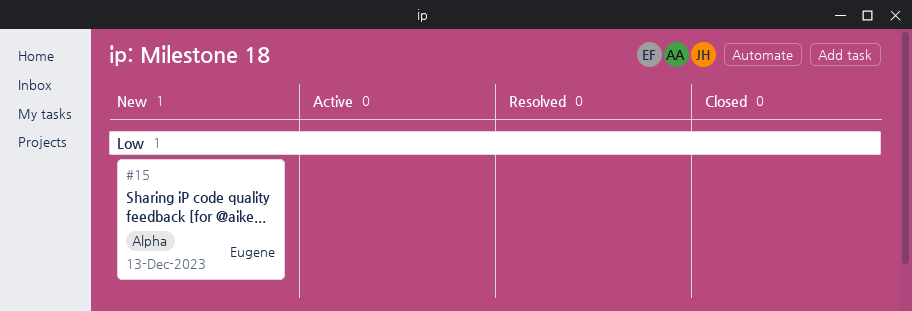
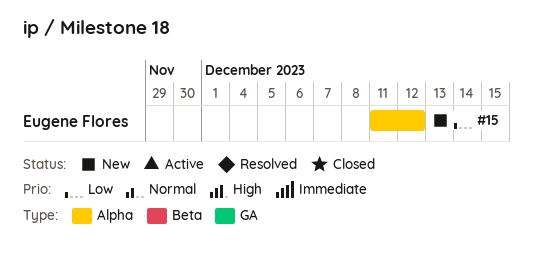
#15, due: Dec 13 -> Dec 12

